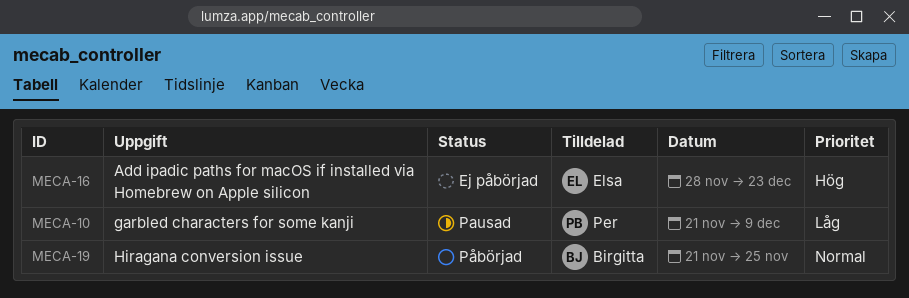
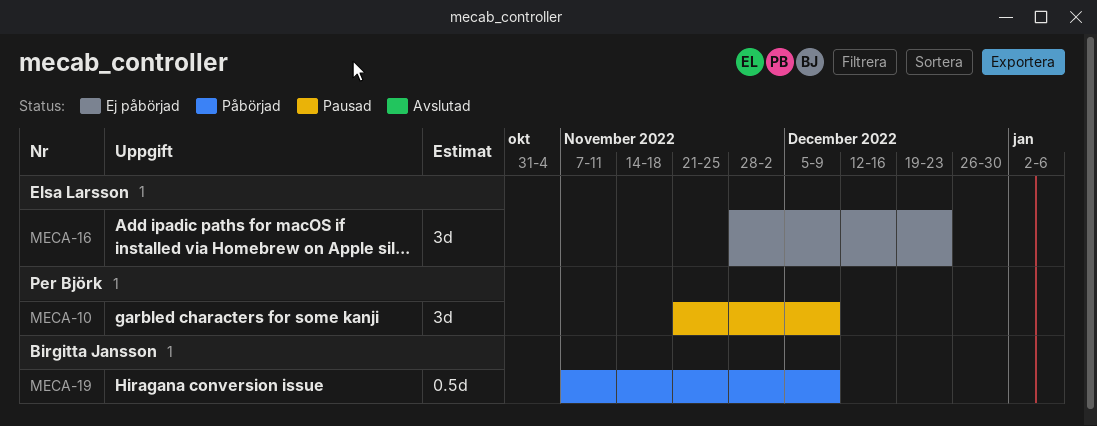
MECA-19, start: Nov 21 -> Nov 7
MECA-19, due: Nov 25 -> Dec 9

